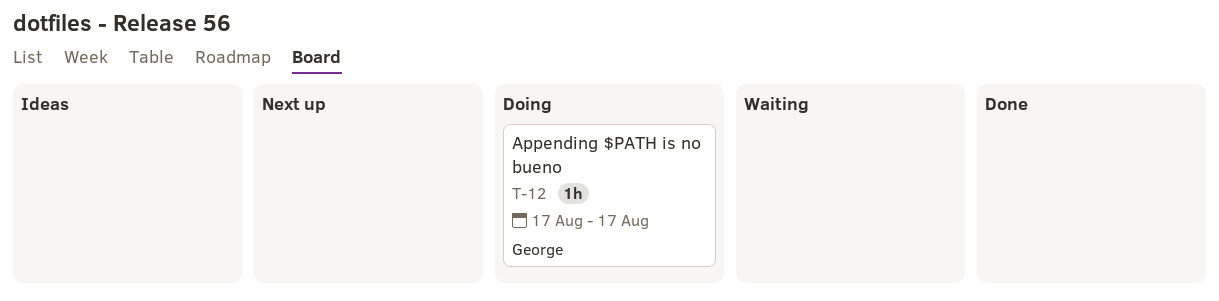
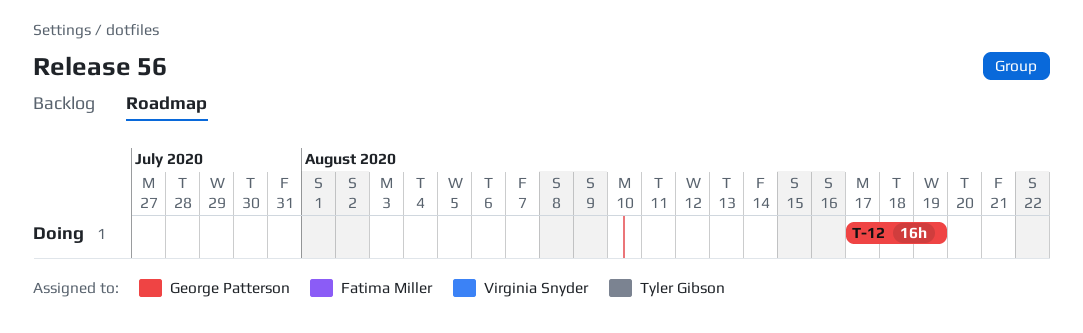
T-12, estimate: 1h -> 16h
T-12, due: Aug 17 -> Aug 19

